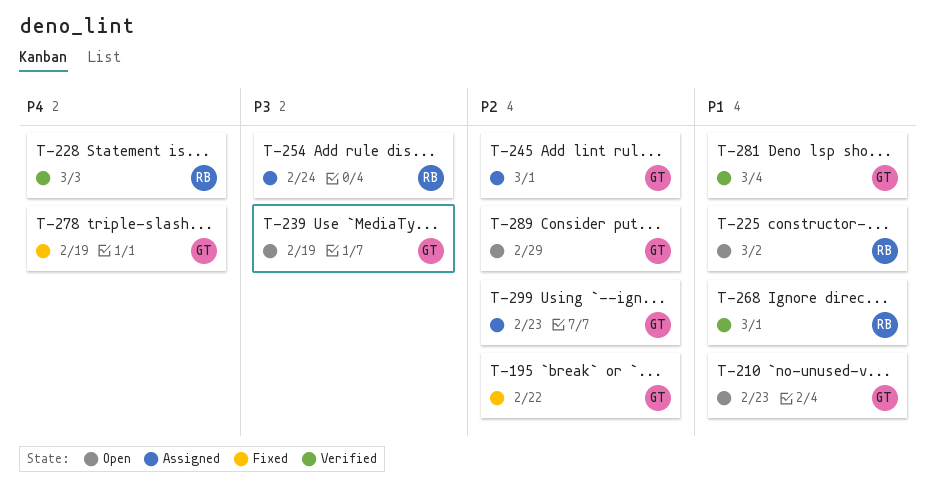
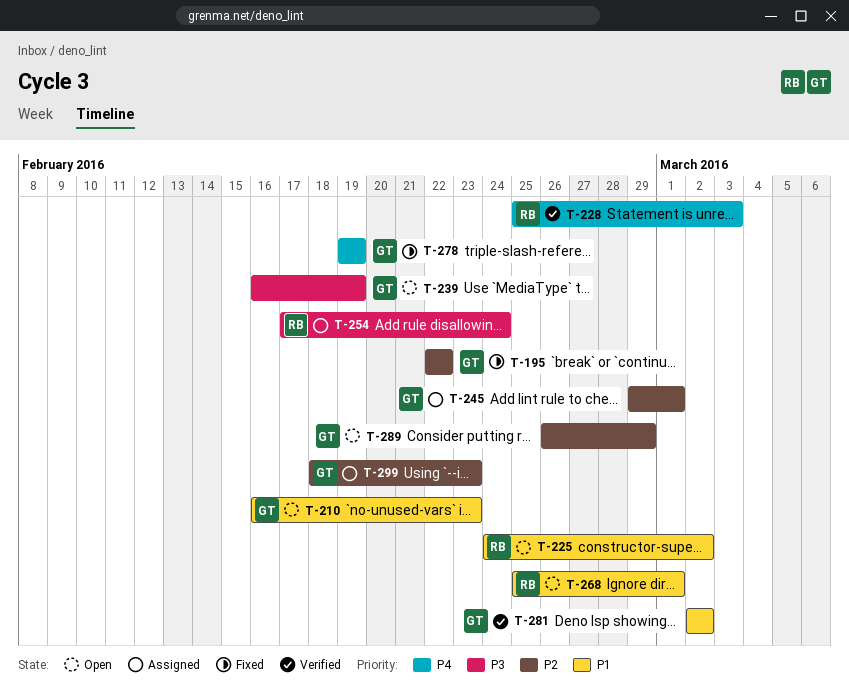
T-268, status: Verified -> Open
T-281, due: Mar 4 -> Mar 2

